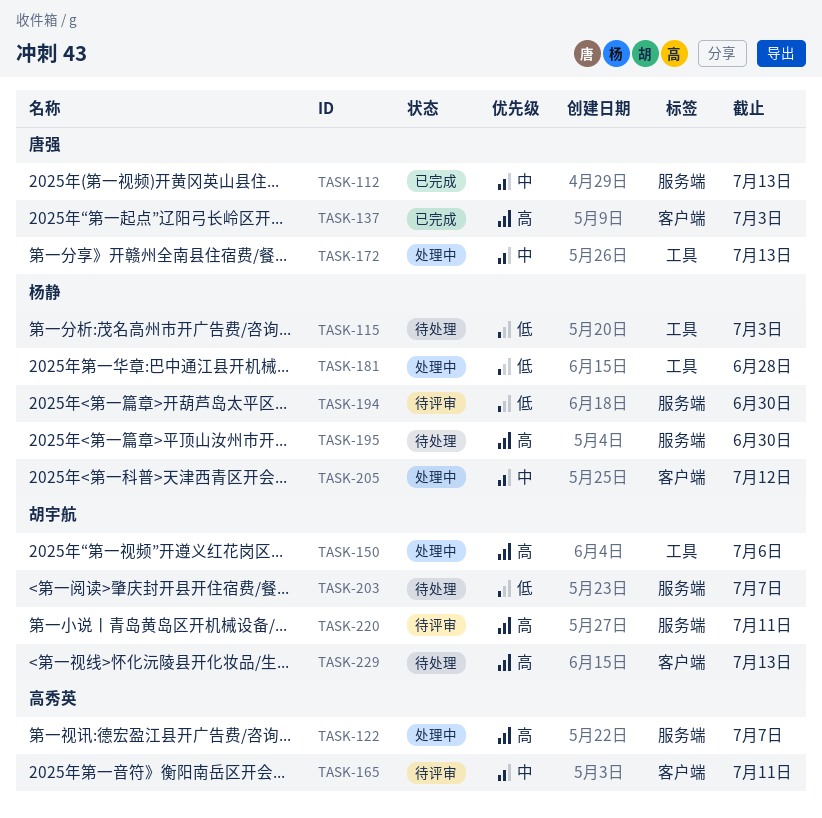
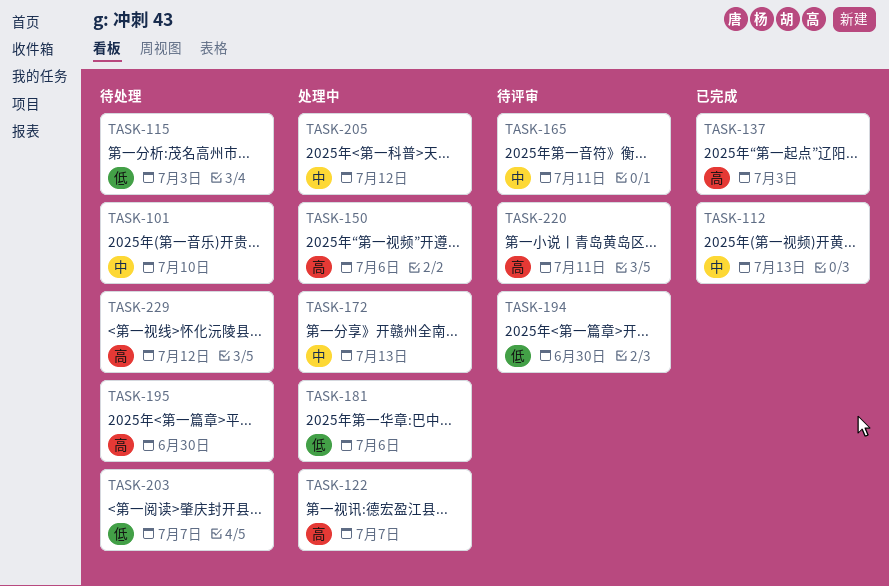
TASK-101: none -> present
TASK-181, due: Jun 28 -> Jul 6
TASK-229, due: Jul 13 -> Jul 12

